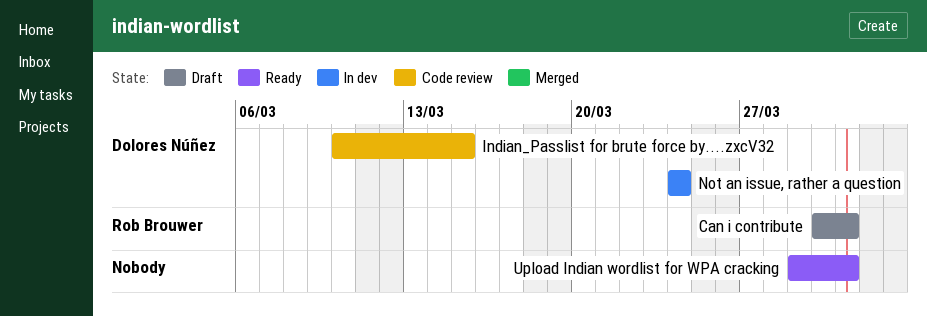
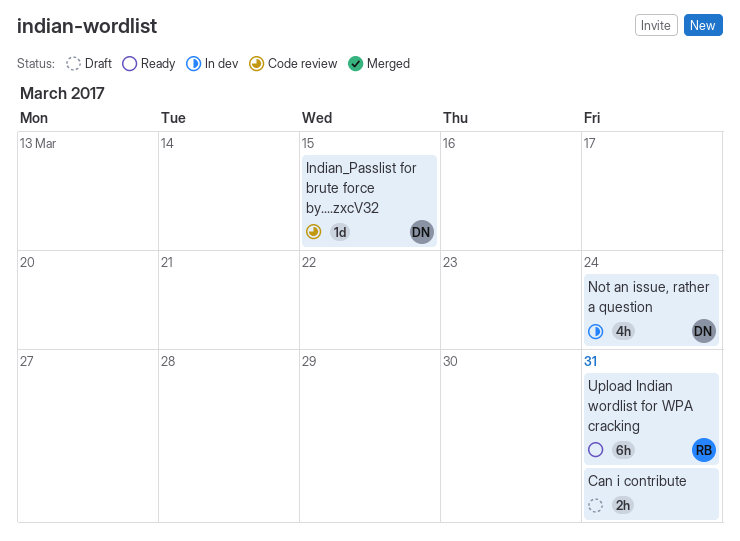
Can i contribute, owner: Rob Brouwer -> none
Upload Indian wordlist for WPA cracking, owner: none -> Rob Brouwer

